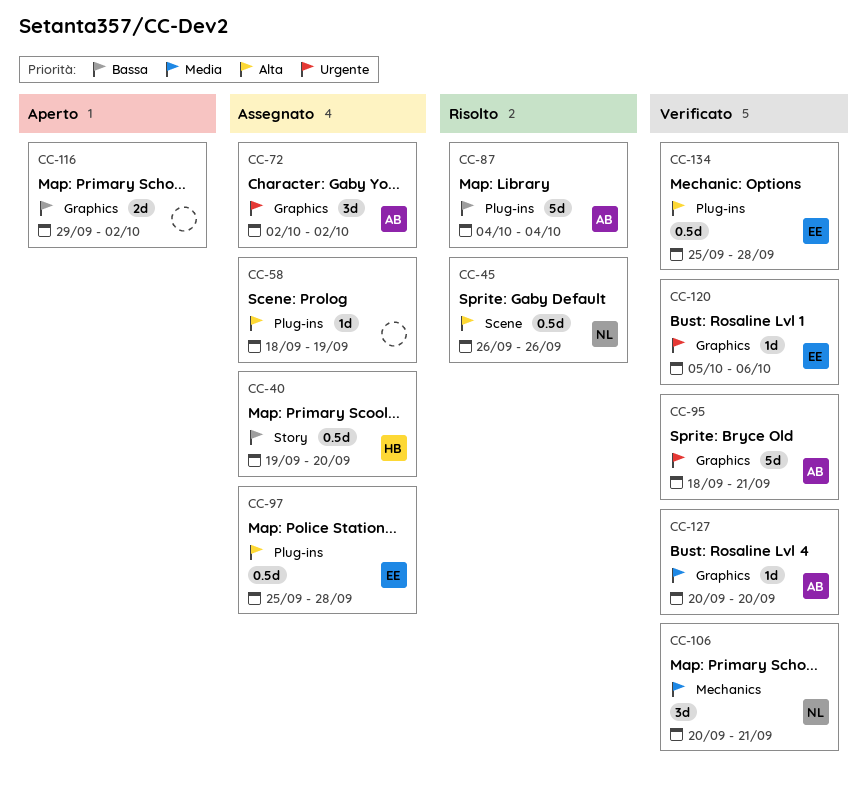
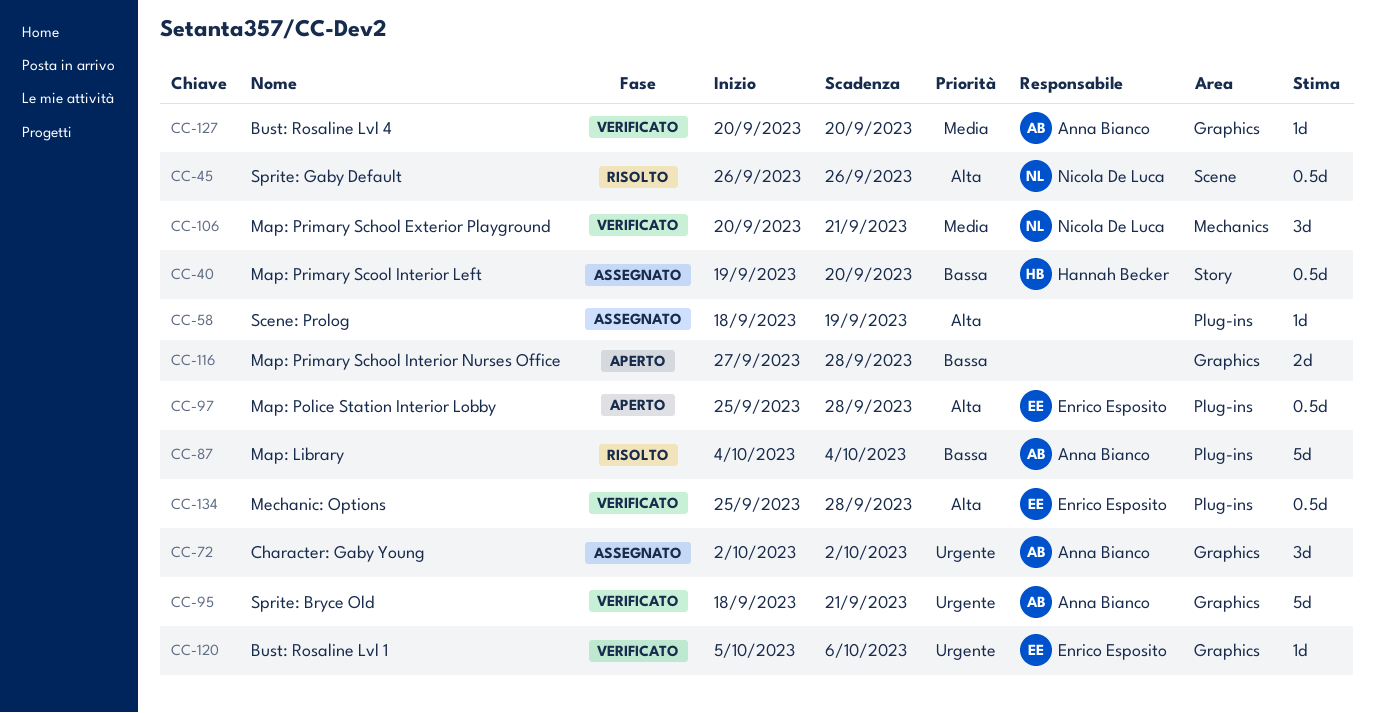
CC-97, status: Assegnato -> Aperto
CC-116, start: Sep 29 -> Sep 27
CC-116, due: Oct 2 -> Sep 28

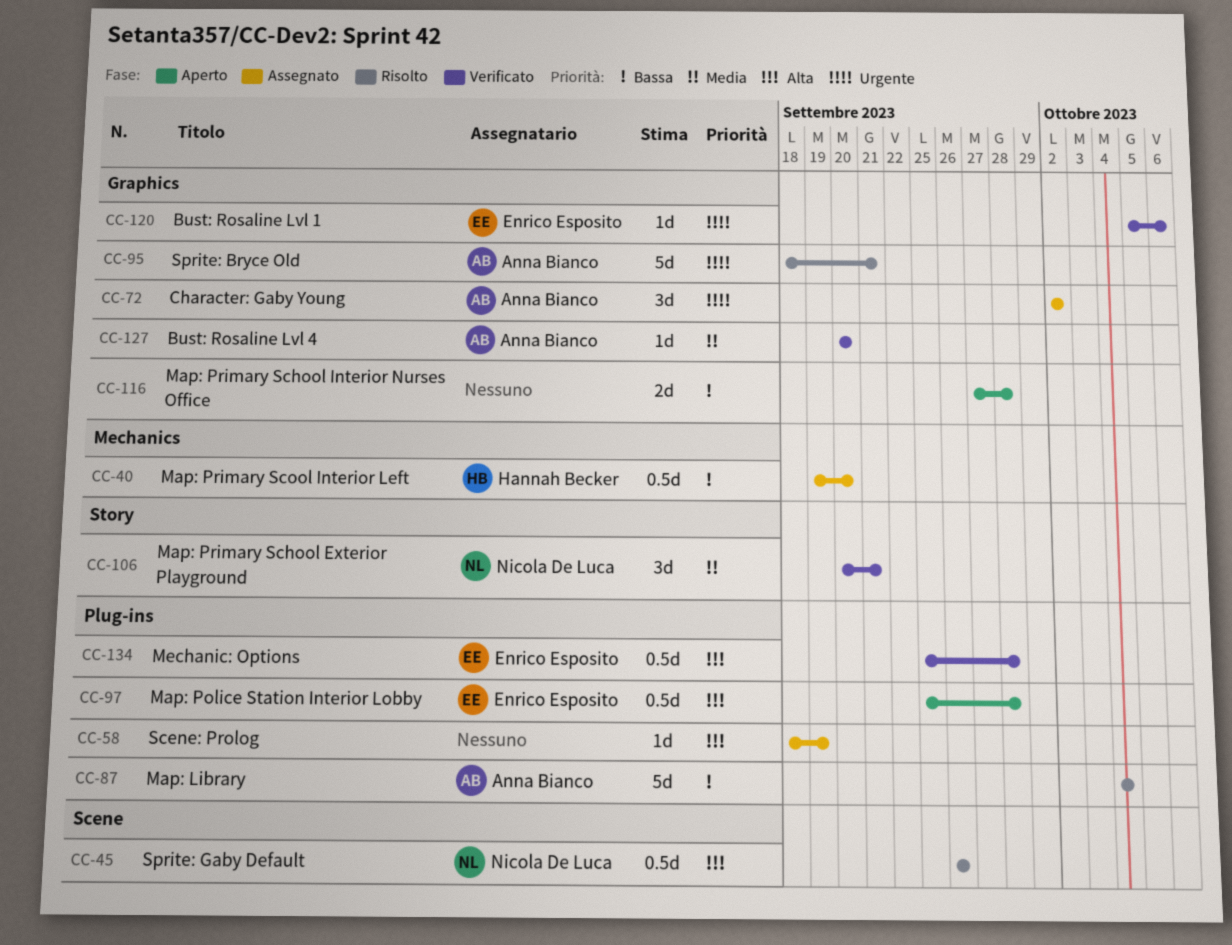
CC-40, label: Story -> Mechanics
CC-95, status: Verificato -> Risolto
CC-106, label: Mechanics -> Story

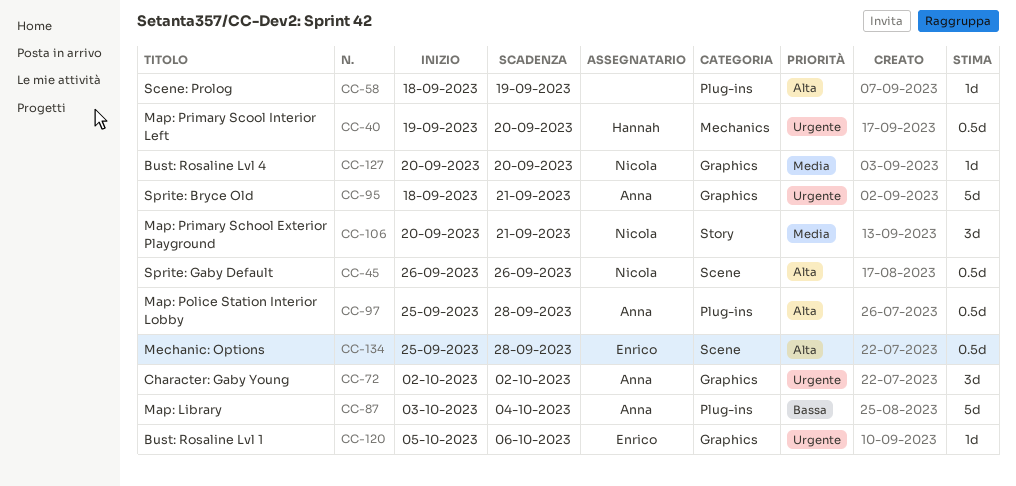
CC-40, priority: Bassa -> Urgente
CC-87, start: Oct 4 -> Oct 3
CC-97, owner: Enrico Esposito -> Anna Bianco
CC-116: present -> none
CC-127, owner: Anna Bianco -> Nicola De Luca
CC-134, label: Plug-ins -> Scene

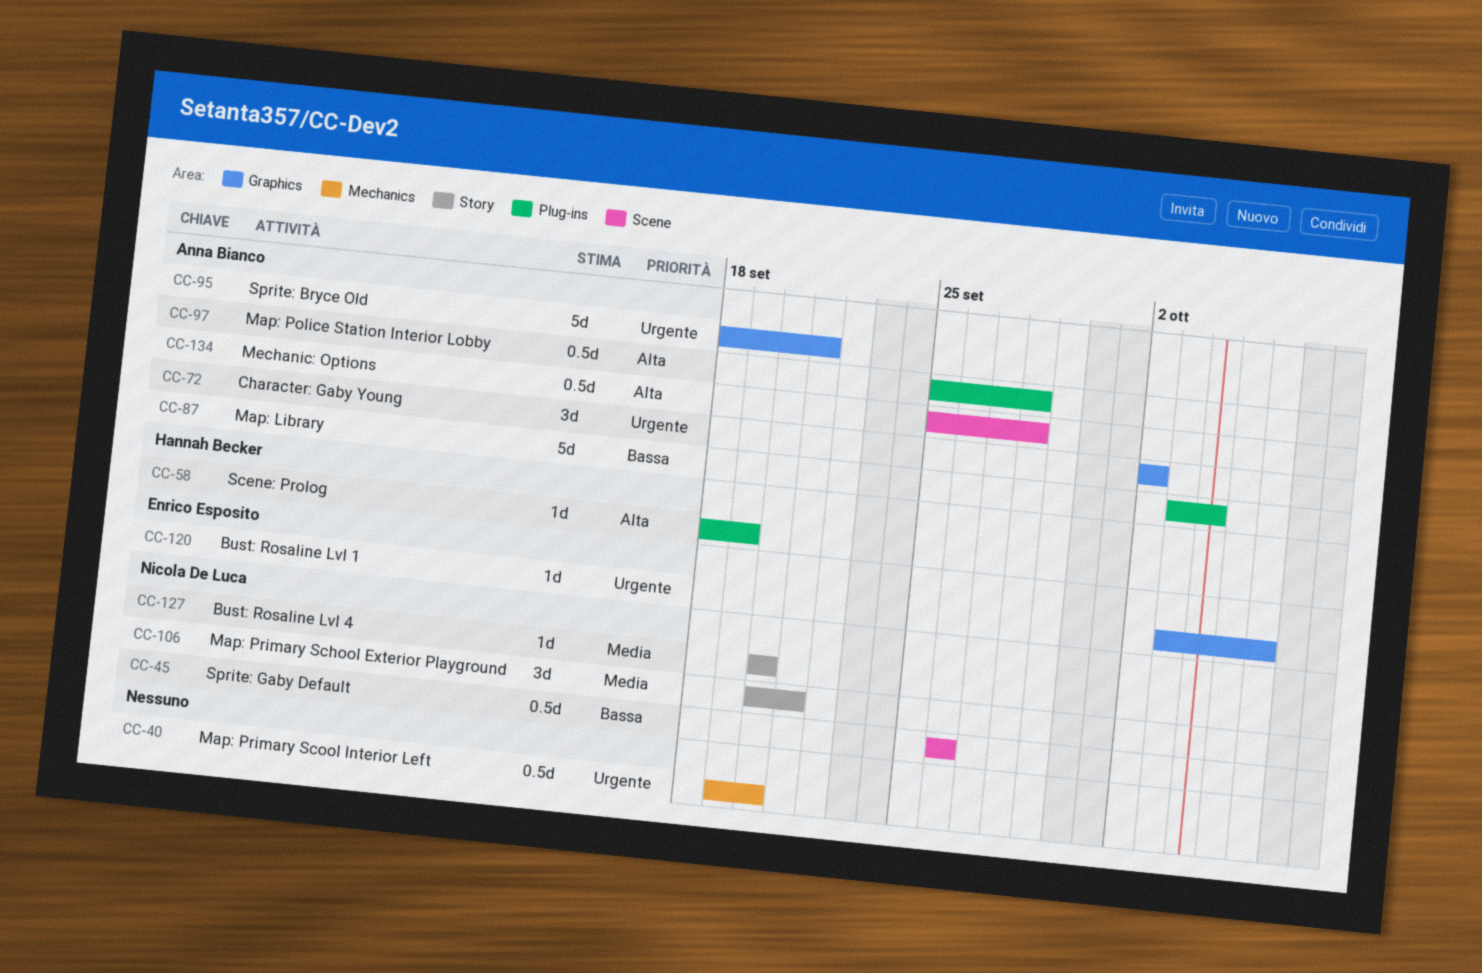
CC-40, owner: Hannah Becker -> none
CC-45, priority: Alta -> Bassa
CC-58, owner: none -> Hannah Becker
CC-120, start: Oct 5 -> Oct 3
CC-127, label: Graphics -> Story
CC-134, owner: Enrico Esposito -> Anna Bianco

